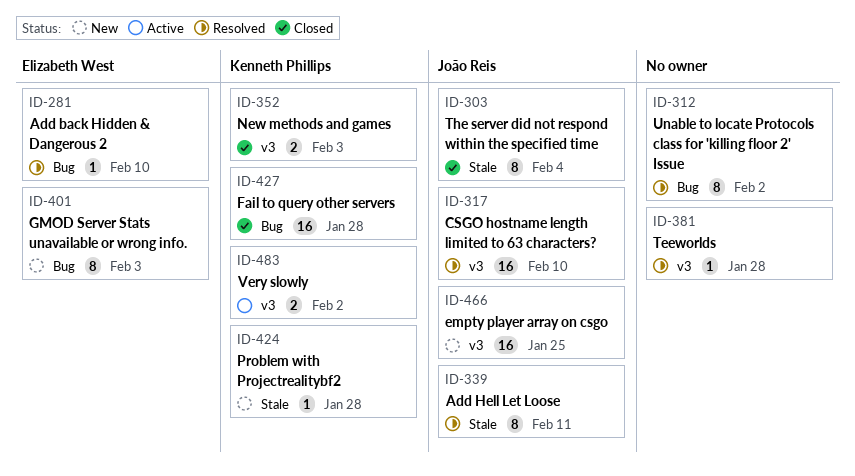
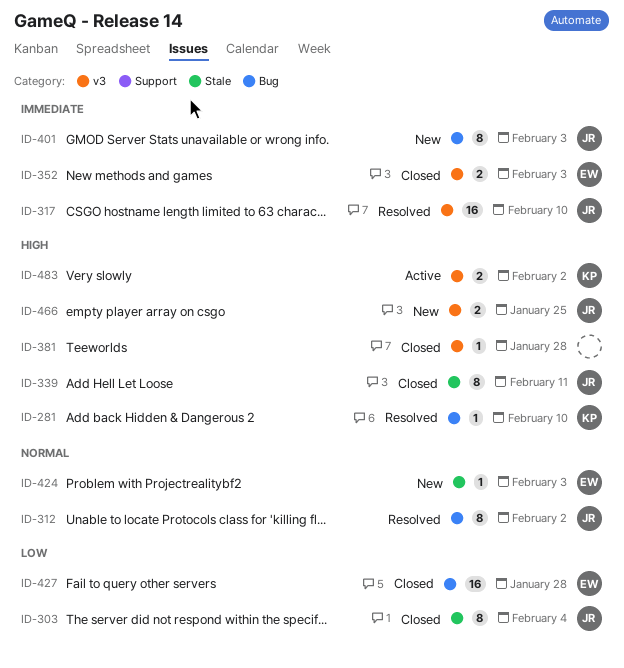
ID-281, owner: Elizabeth West -> Kenneth Phillips
ID-312, owner: none -> João Reis
ID-339, status: Resolved -> Closed
ID-352, owner: Kenneth Phillips -> Elizabeth West
ID-381, status: Resolved -> Closed
ID-401, owner: Elizabeth West -> João Reis
ID-424, owner: Kenneth Phillips -> Elizabeth West
ID-424, due: Jan 28 -> Feb 3
ID-427, owner: Kenneth Phillips -> Elizabeth West
ID-466, estimate: 16 -> 2

